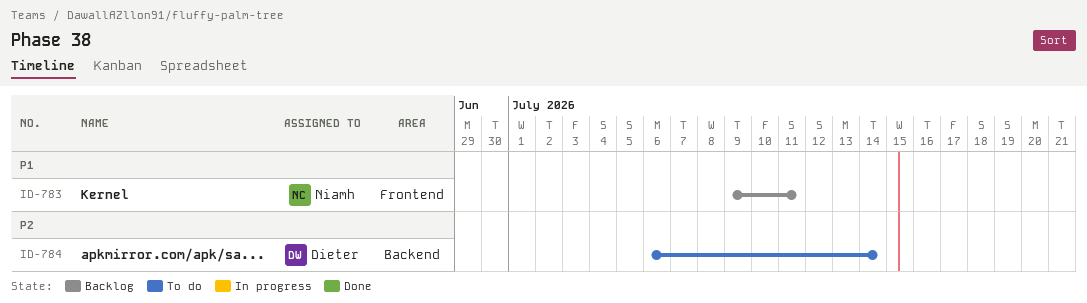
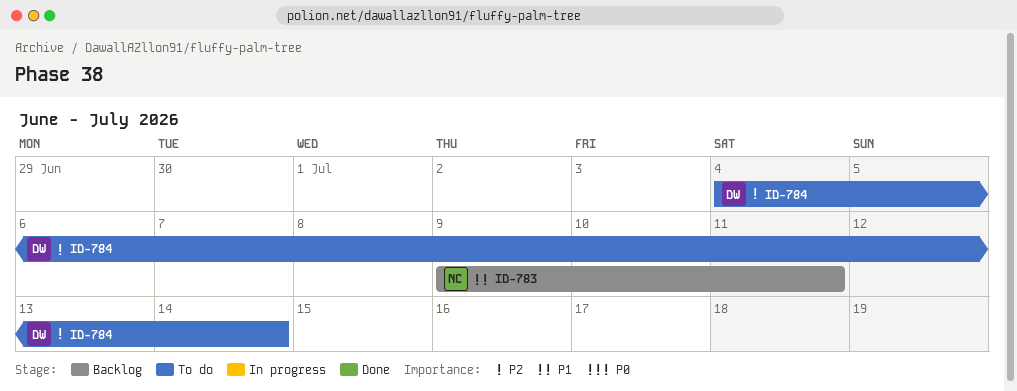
ID-784, start: Jul 6 -> Jul 4

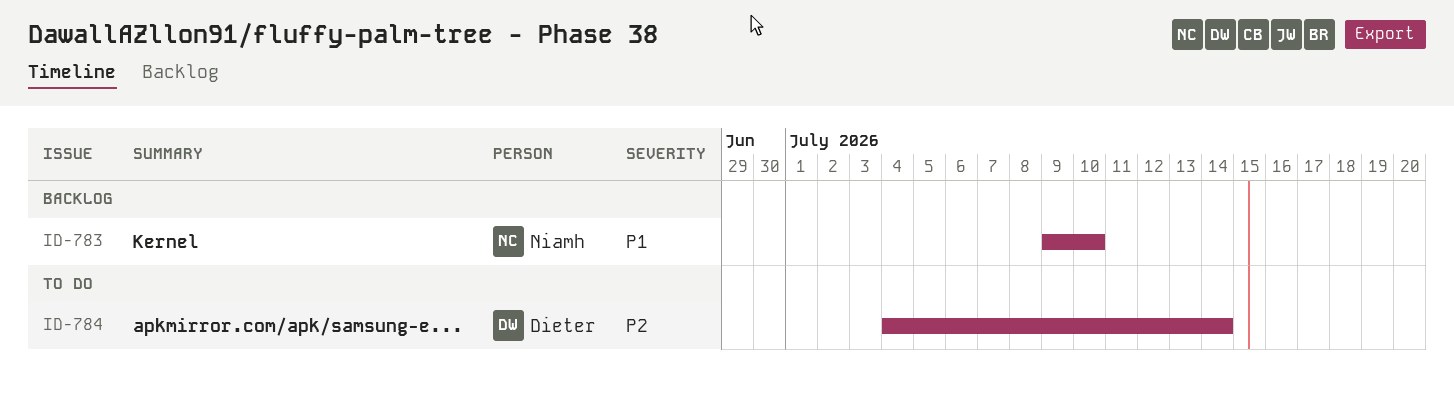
ID-783, due: Jul 11 -> Jul 10

